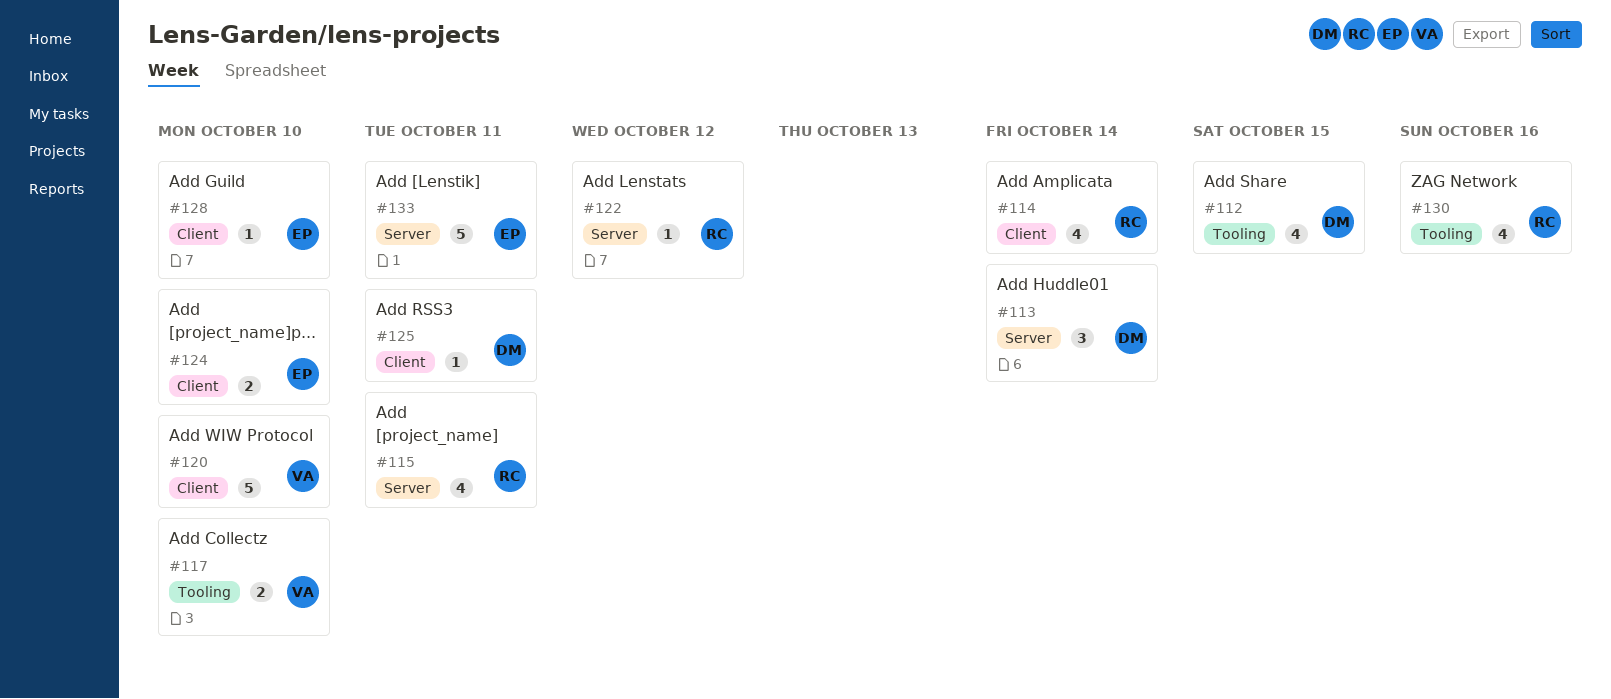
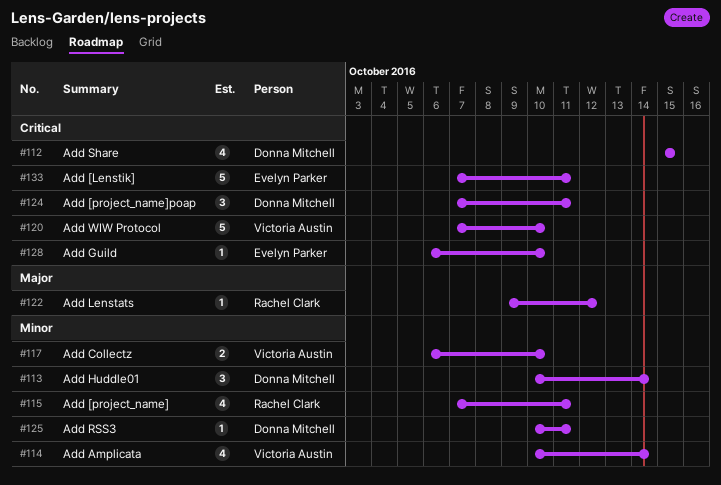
#114, owner: Rachel Clark -> Victoria Austin
#124, owner: Evelyn Parker -> Donna Mitchell
#124, estimate: 2 -> 3
#124, due: Oct 10 -> Oct 11
#130: present -> none

